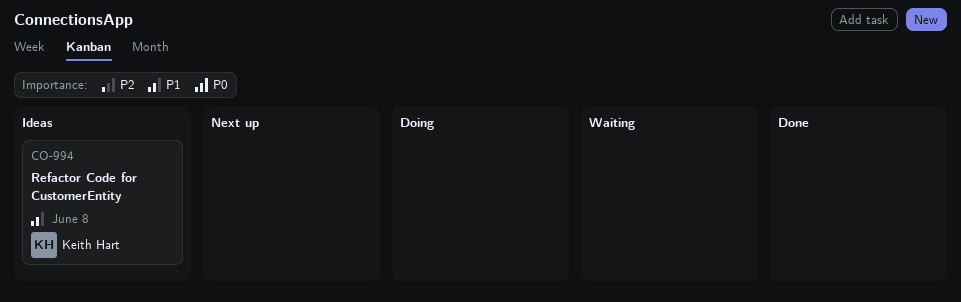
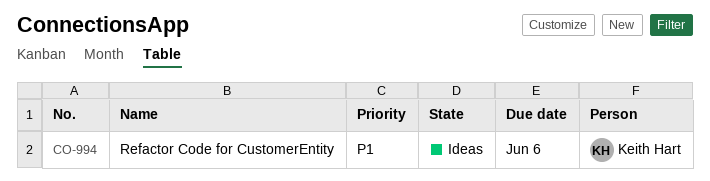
CO-994, due: Jun 8 -> Jun 6

